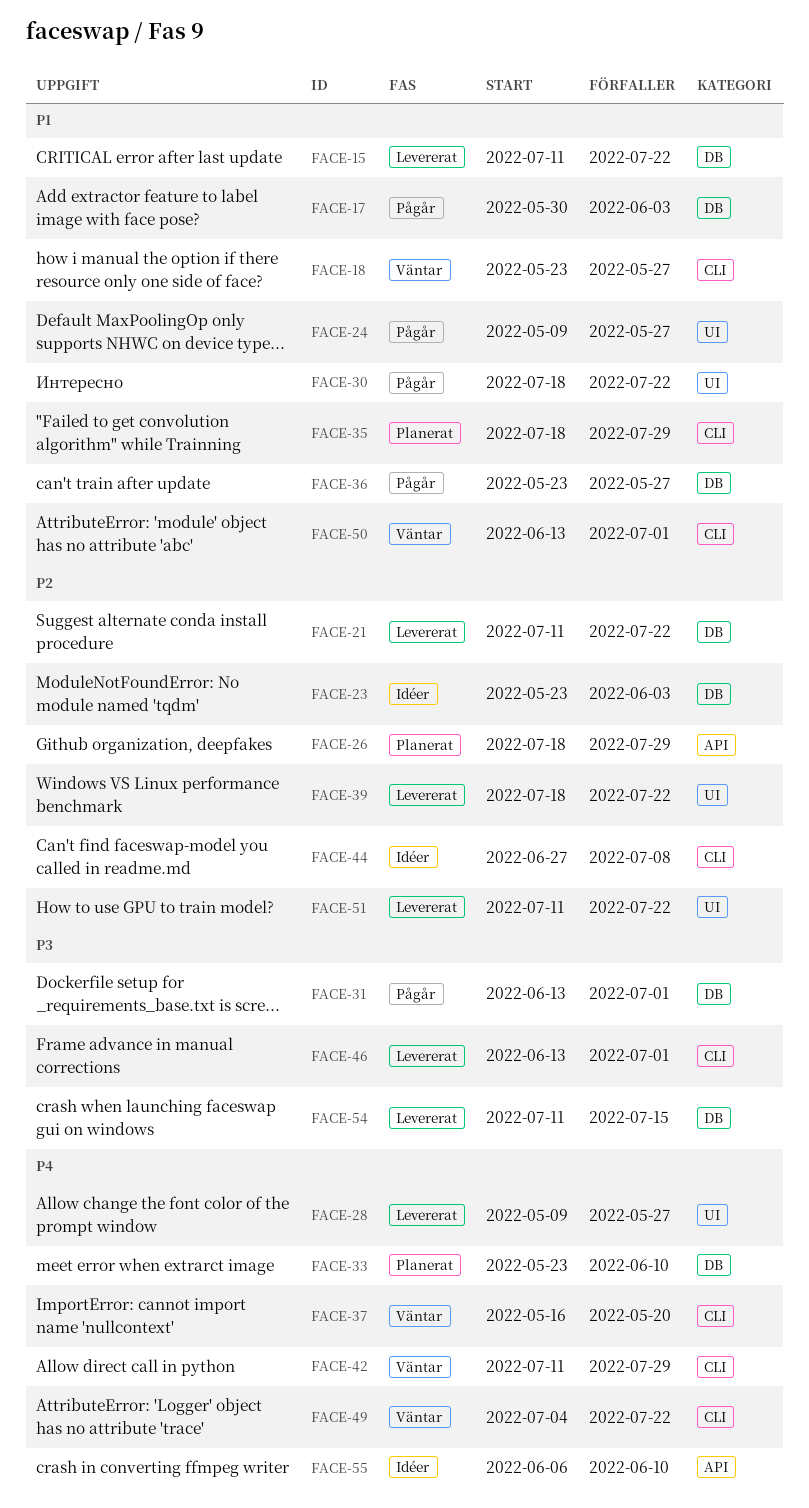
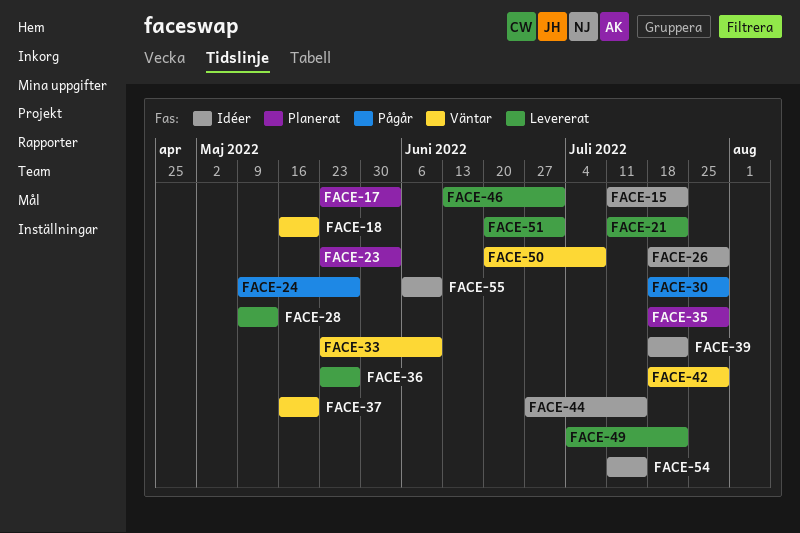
FACE-15, status: Levererat -> Idéer
FACE-17, status: Pågår -> Planerat
FACE-17, start: May 30 -> May 23
FACE-18, start: May 23 -> May 16
FACE-18, due: May 27 -> May 20
FACE-23, status: Idéer -> Planerat
FACE-26, status: Planerat -> Idéer
FACE-28, due: May 27 -> May 13
FACE-30, due: Jul 22 -> Jul 29
FACE-31: present -> none
FACE-33, status: Planerat -> Väntar
FACE-36, status: Pågår -> Levererat
FACE-39, status: Levererat -> Idéer
FACE-42, start: Jul 11 -> Jul 18
FACE-44, due: Jul 8 -> Jul 15
FACE-49, status: Väntar -> Levererat
FACE-50, start: Jun 13 -> Jun 20
FACE-50, due: Jul 1 -> Jul 8
FACE-51, start: Jul 11 -> Jun 20
FACE-51, due: Jul 22 -> Jul 1
FACE-54, status: Levererat -> Idéer

